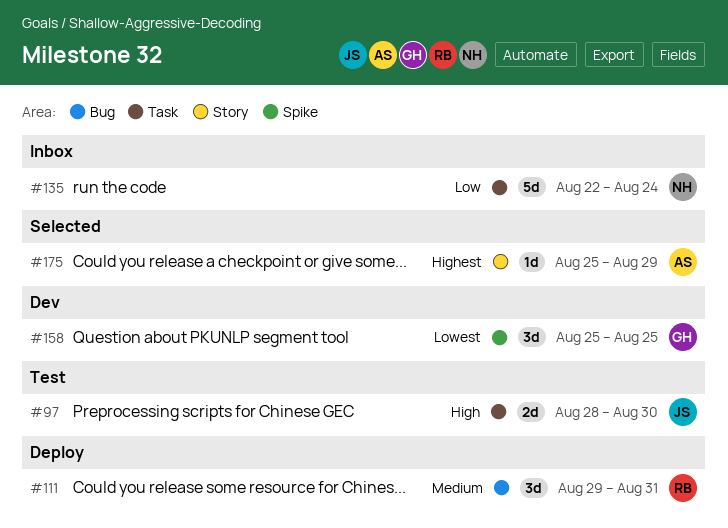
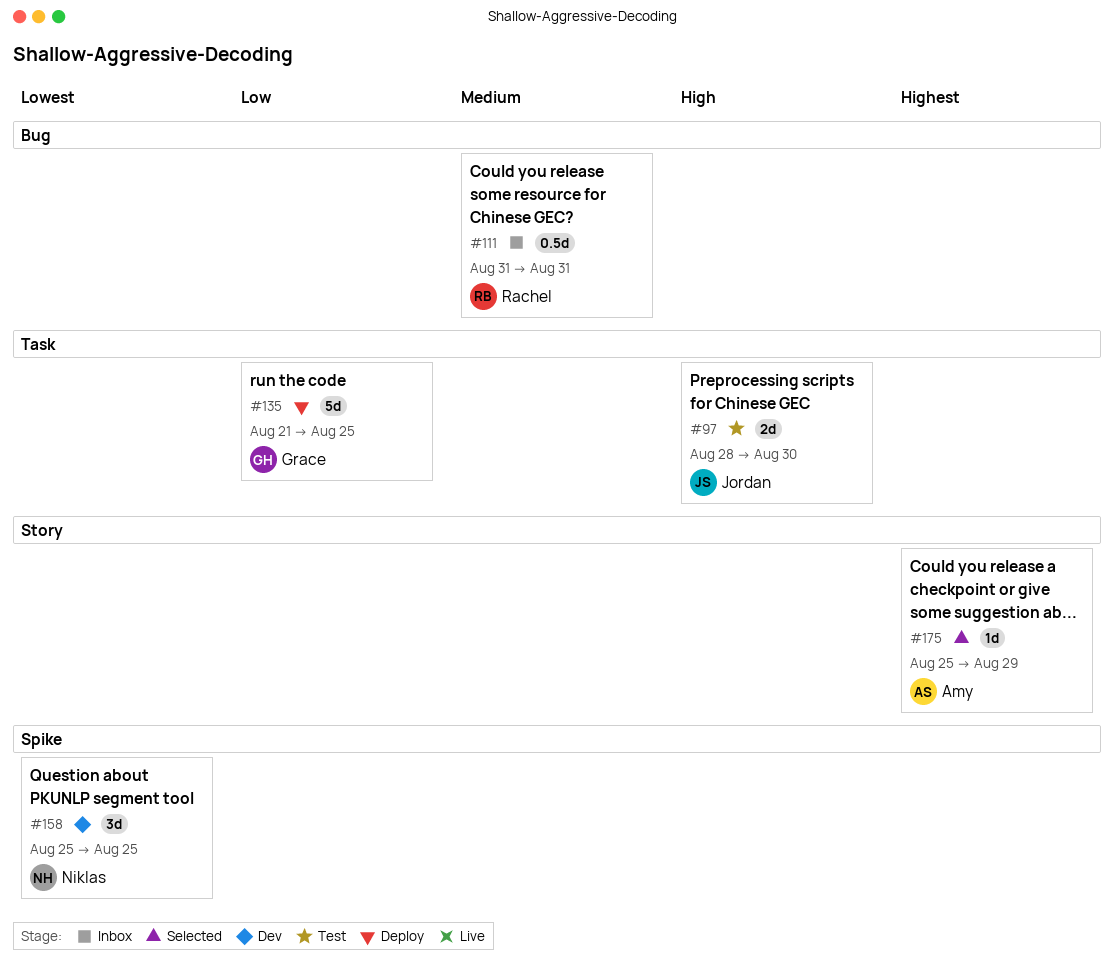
#111, status: Deploy -> Inbox
#111, estimate: 3d -> 0.5d
#111, start: Aug 29 -> Aug 31
#135, status: Inbox -> Deploy
#135, owner: Niklas -> Grace
#135, start: Aug 22 -> Aug 21
#135, due: Aug 24 -> Aug 25
#158, owner: Grace -> Niklas

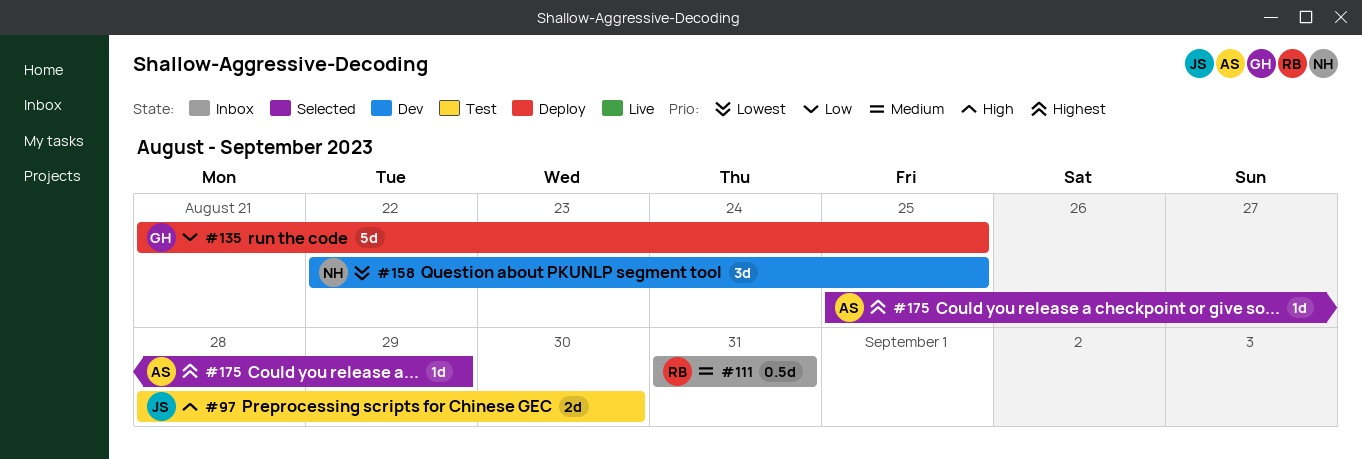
#158, start: Aug 25 -> Aug 22

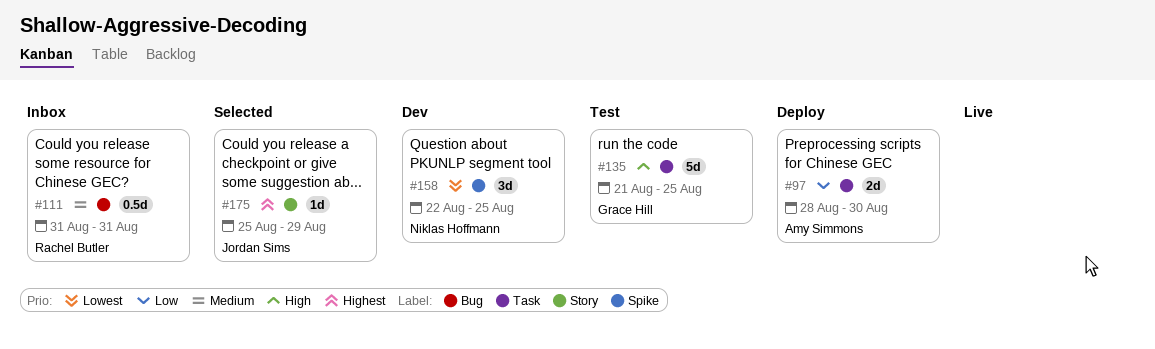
#97, status: Test -> Deploy
#97, owner: Jordan Sims -> Amy Simmons
#97, priority: High -> Low
#135, status: Deploy -> Test
#135, priority: Low -> High
#175, owner: Amy Simmons -> Jordan Sims

